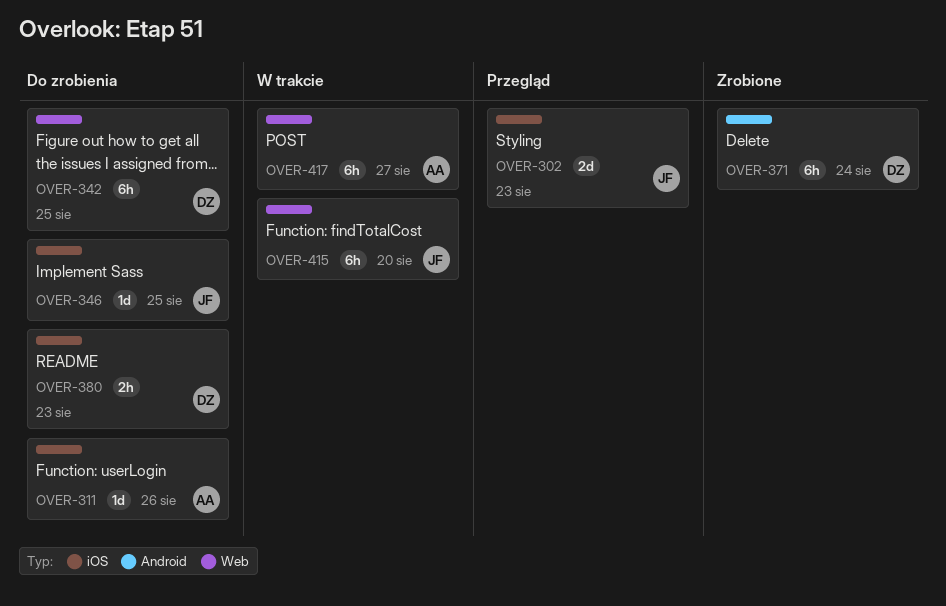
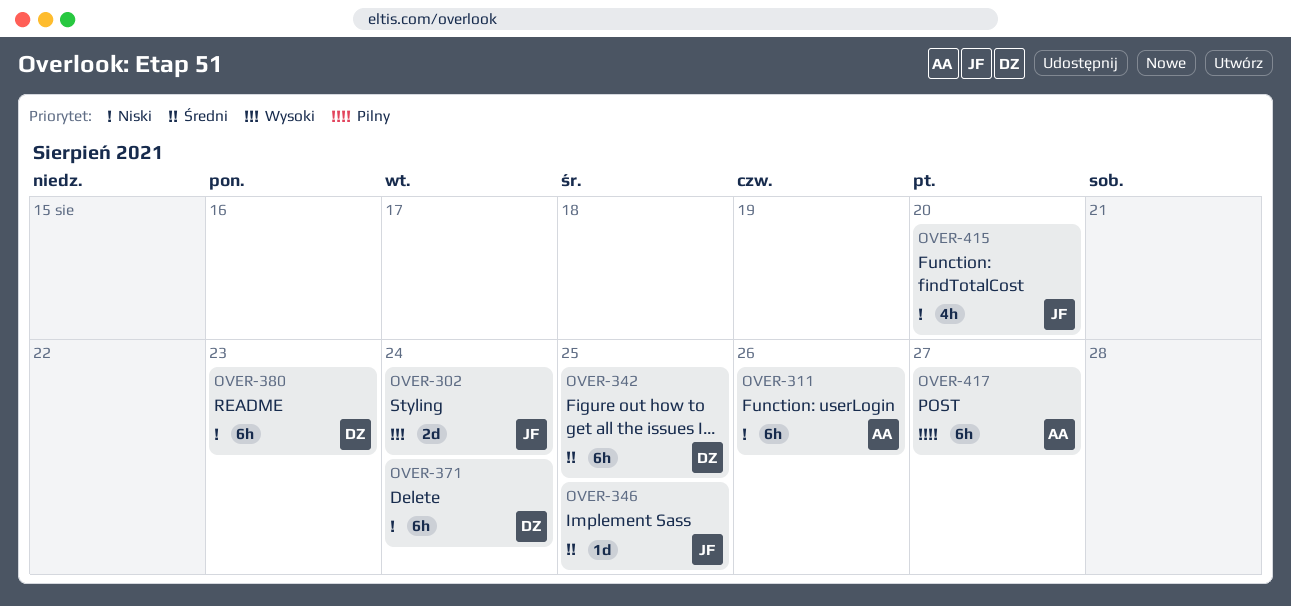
OVER-302, due: Aug 23 -> Aug 24
OVER-311, estimate: 1d -> 6h
OVER-380, estimate: 2h -> 6h
OVER-415, estimate: 6h -> 4h

